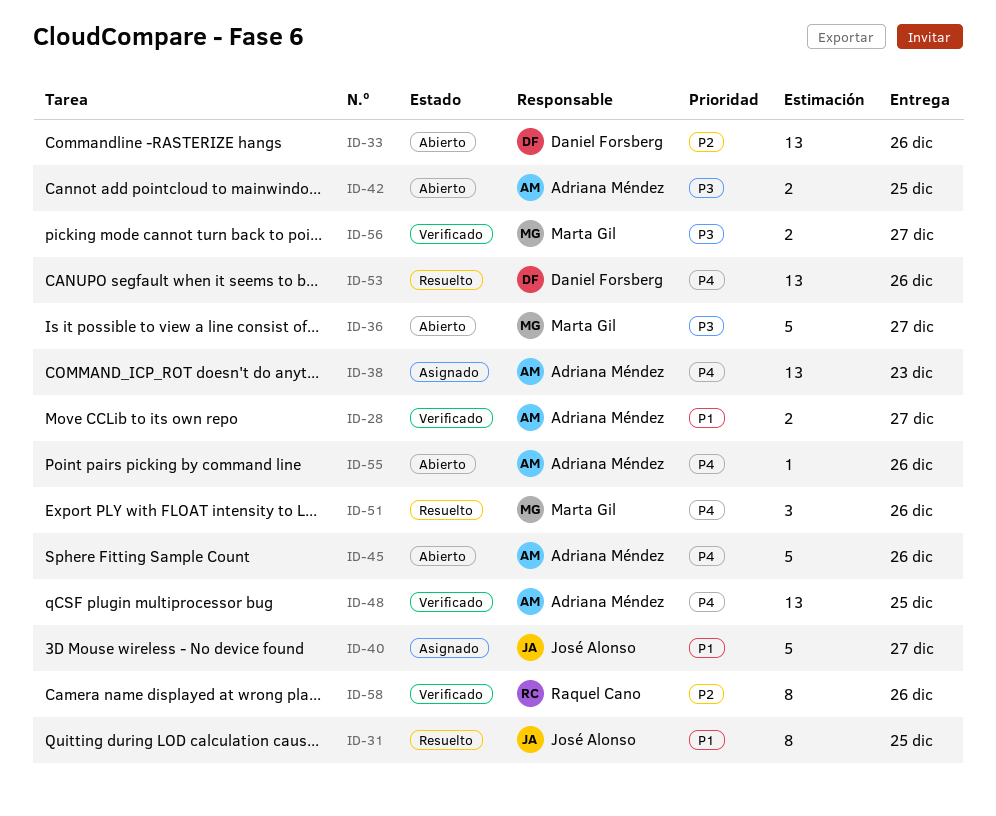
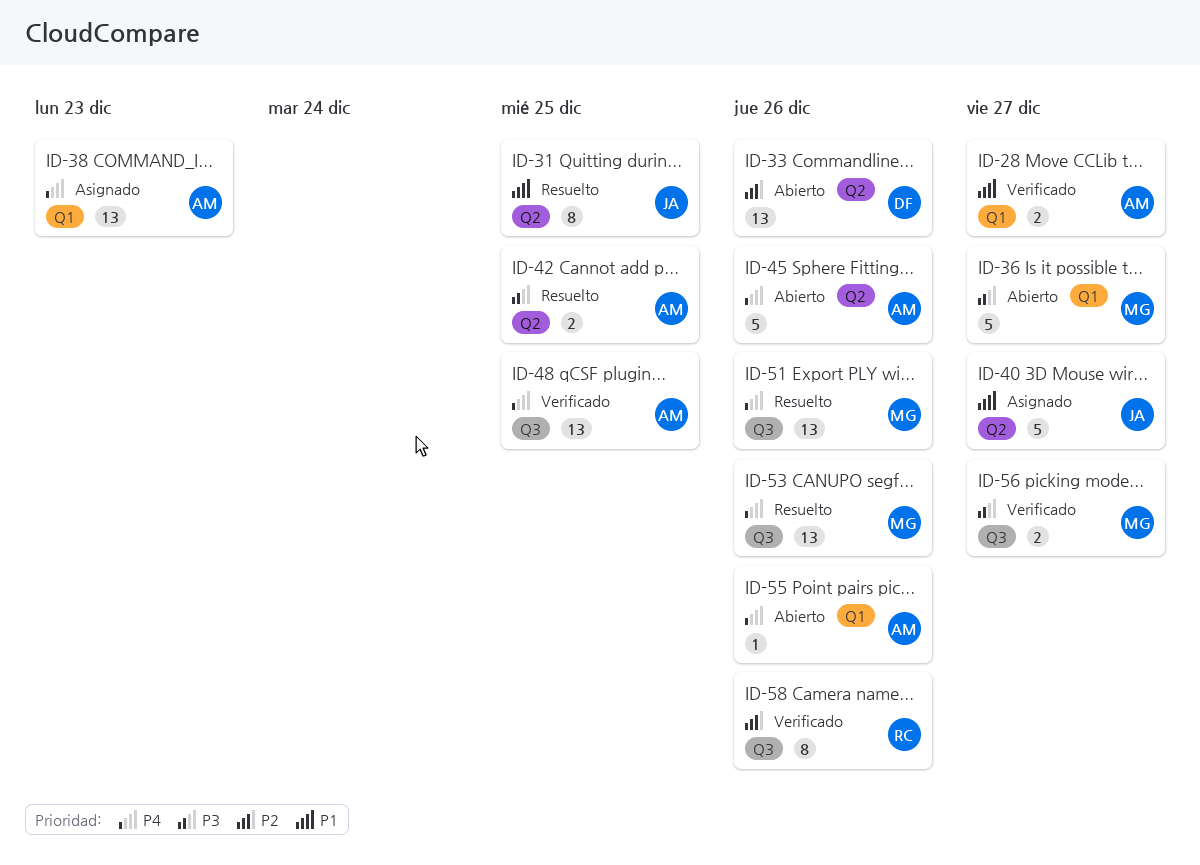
ID-42, status: Abierto -> Resuelto
ID-51, estimate: 3 -> 13
ID-53, owner: Daniel Forsberg -> Marta Gil

